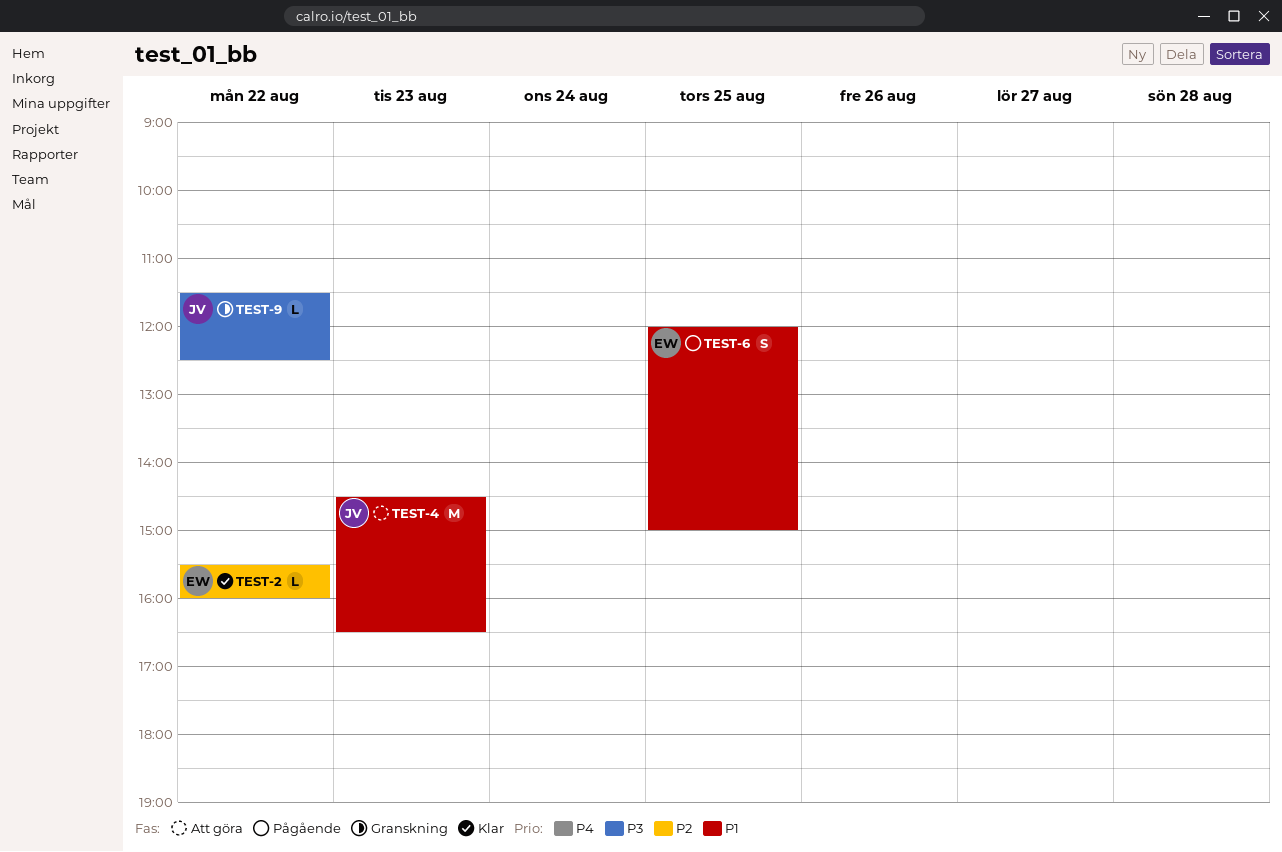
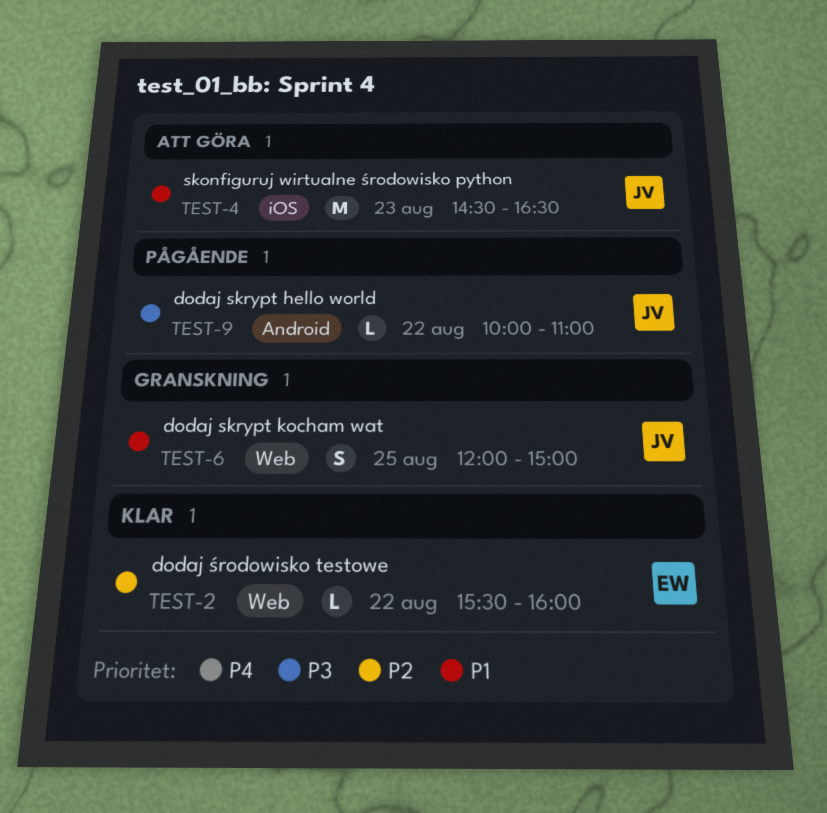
TEST-6, status: Pågående -> Granskning
TEST-6, owner: EW -> JV
TEST-9, status: Granskning -> Pågående
TEST-9, begins: 11:30 -> 10:00
TEST-9, ends: 12:30 -> 11:00

